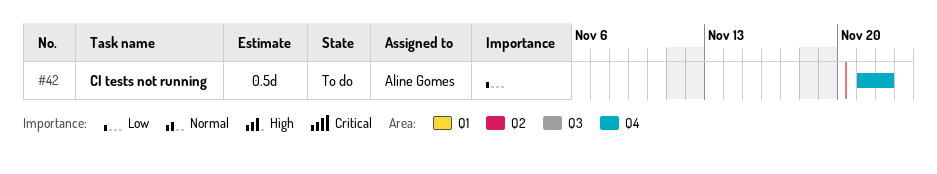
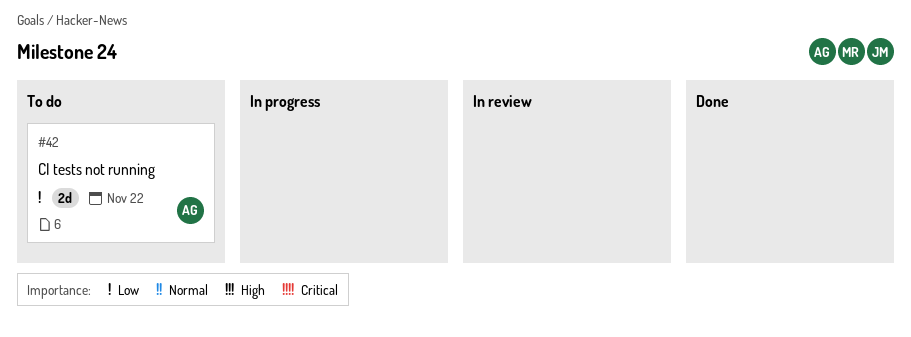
#42, estimate: 0.5d -> 2d

